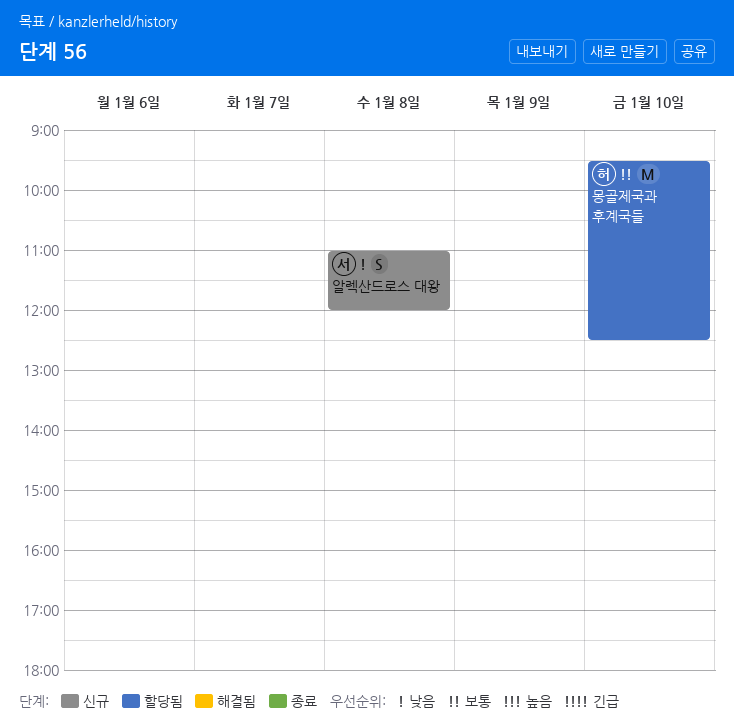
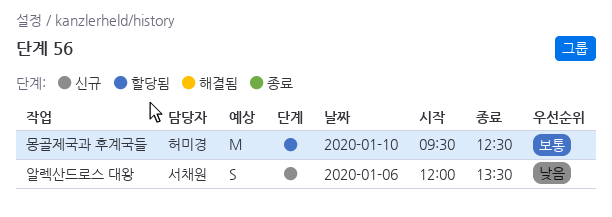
알렉산드로스 대왕, day: Jan 8 -> Jan 6
알렉산드로스 대왕, begins: 11:00 -> 12:00
알렉산드로스 대왕, ends: 12:00 -> 13:30

